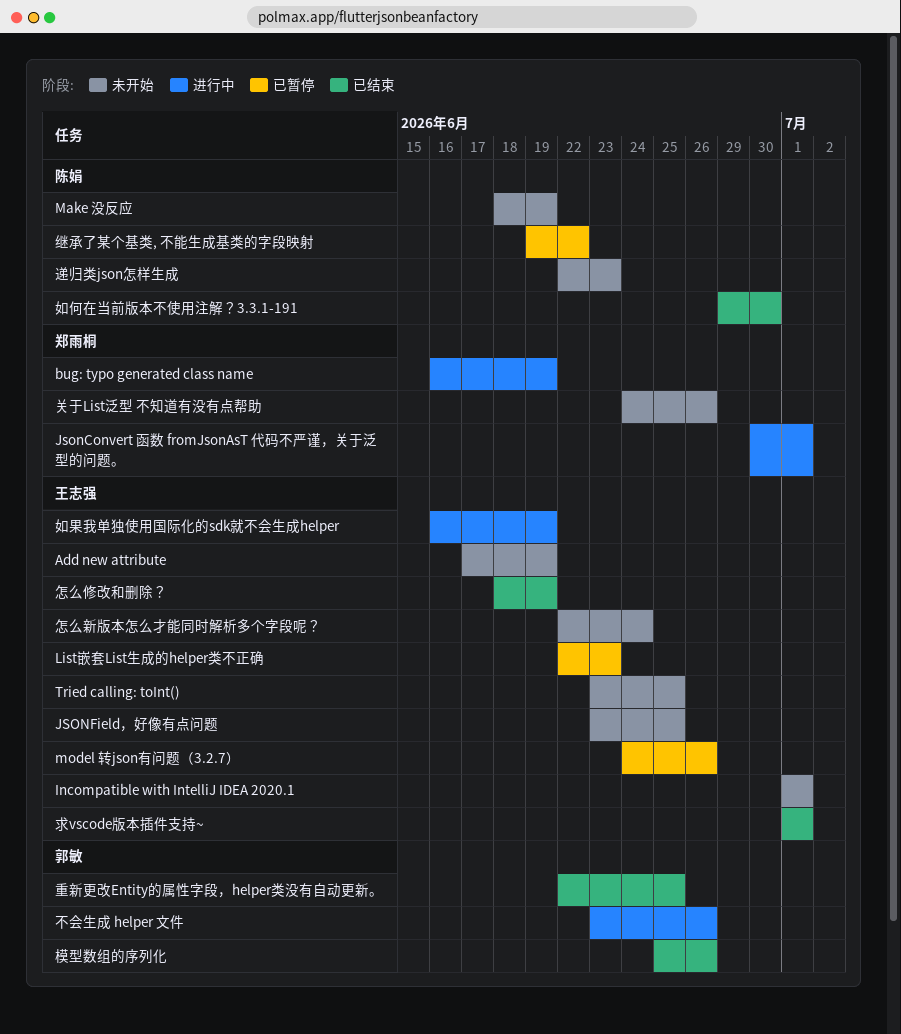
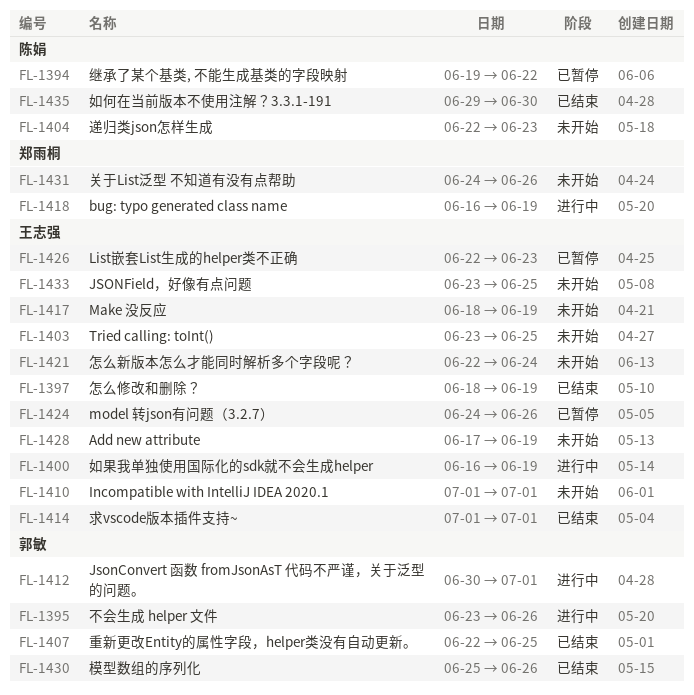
JsonConvert 函数 fromJsonAsT 代码不严谨，关于泛型的问题。, owner: 郑雨桐 -> 郭敏
Make 没反应, owner: 陈娟 -> 王志强

